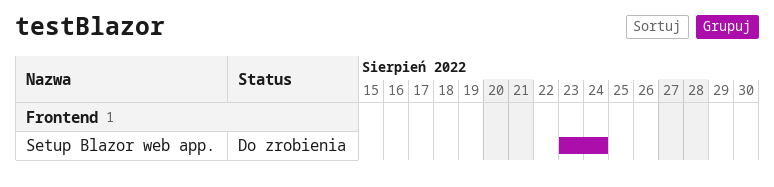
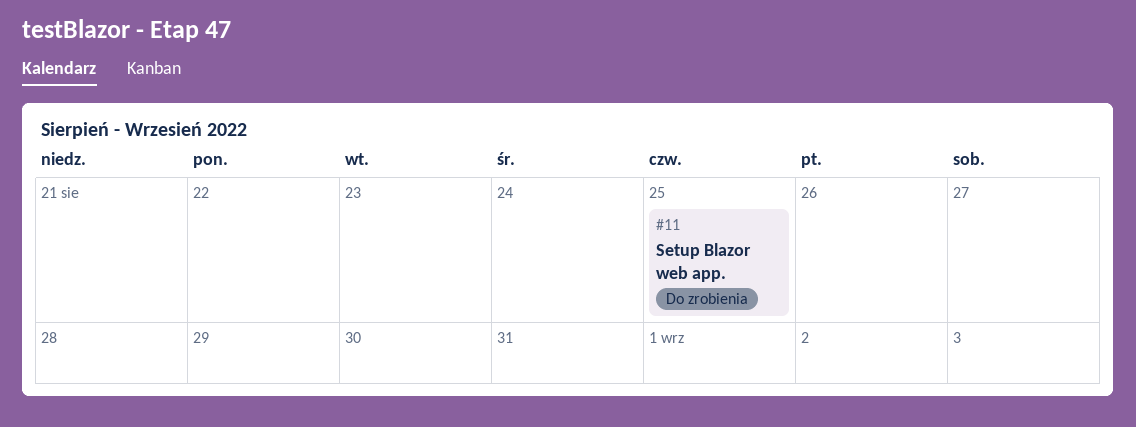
Setup Blazor web app., due: Aug 24 -> Aug 25

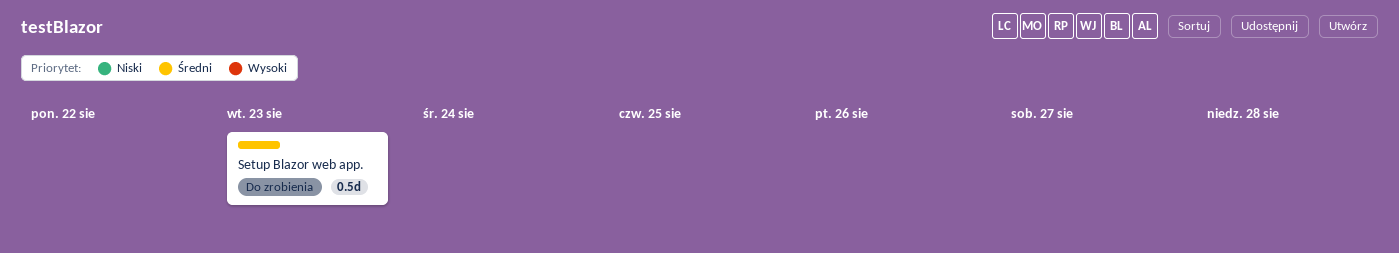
Setup Blazor web app., due: Aug 25 -> Aug 23

